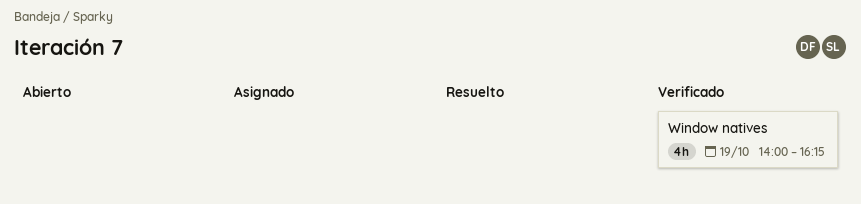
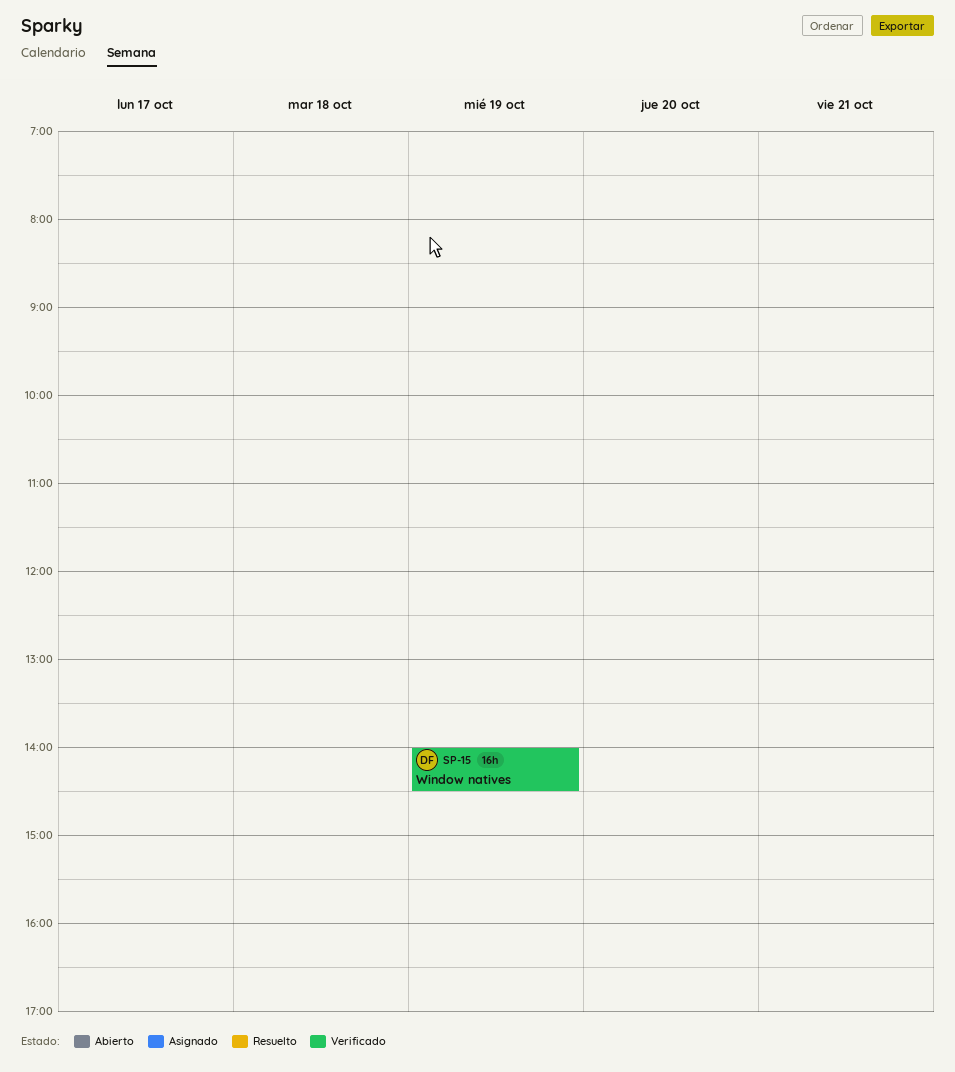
Window natives, estimate: 4h -> 16h
Window natives, ends: 16:15 -> 14:30

